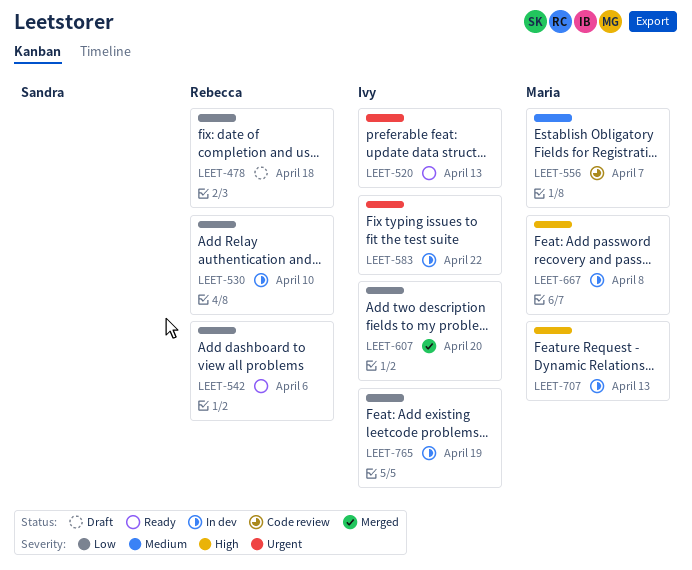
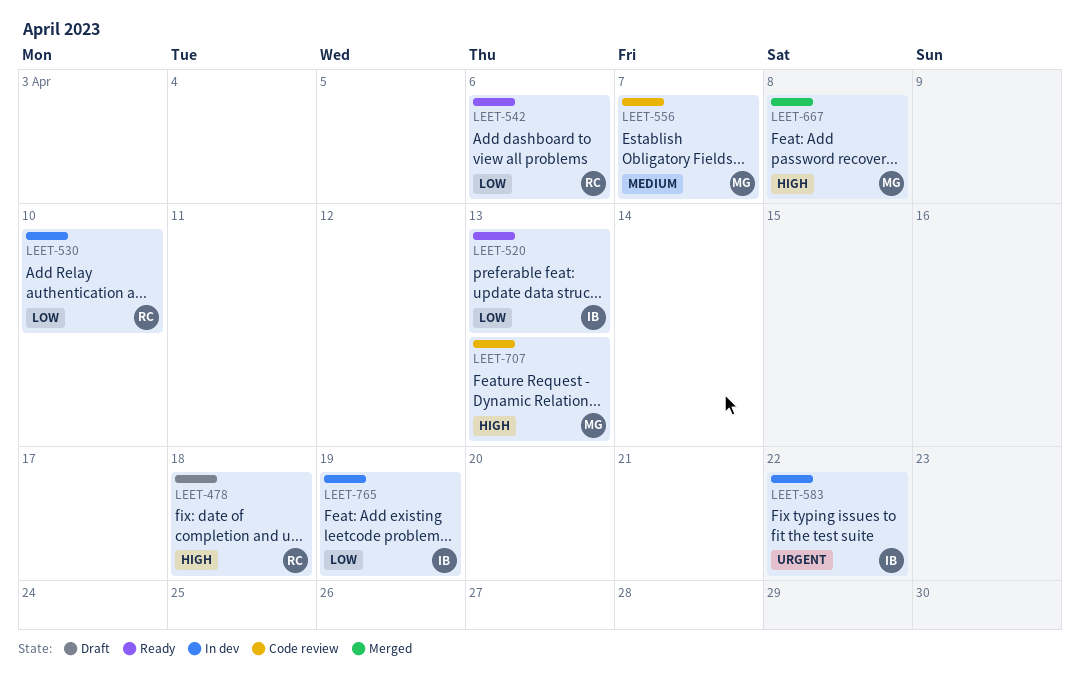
LEET-478, priority: Low -> High
LEET-520, priority: Urgent -> Low
LEET-607: present -> none
LEET-667, status: In dev -> Merged
LEET-707, status: In dev -> Code review

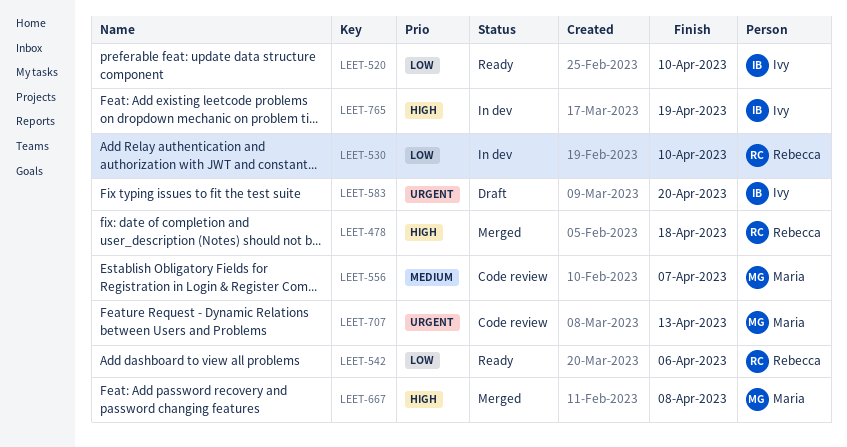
LEET-478, status: Draft -> Merged
LEET-520, due: Apr 13 -> Apr 10
LEET-583, status: In dev -> Draft
LEET-583, due: Apr 22 -> Apr 20
LEET-707, priority: High -> Urgent
LEET-765, priority: Low -> High

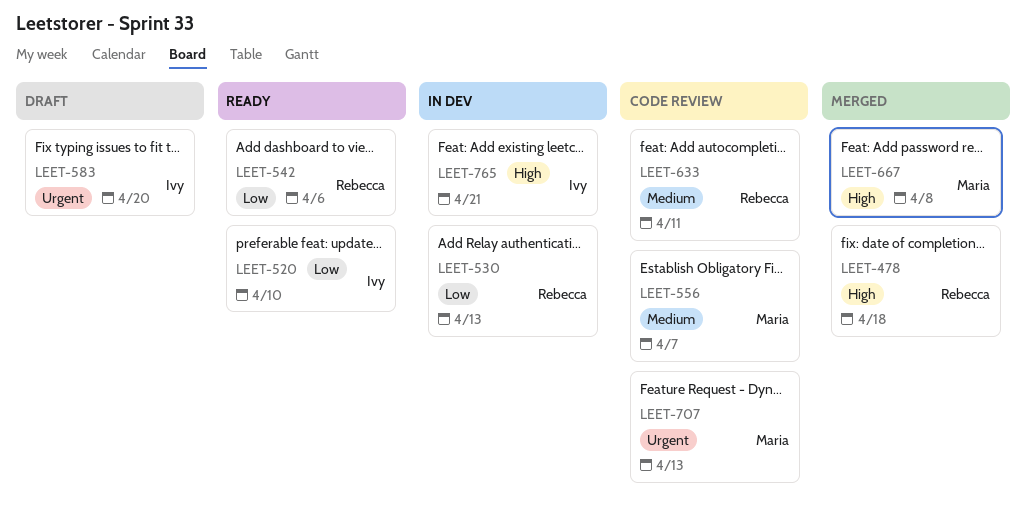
LEET-530, due: Apr 10 -> Apr 13
LEET-633: none -> present
LEET-765, due: Apr 19 -> Apr 21

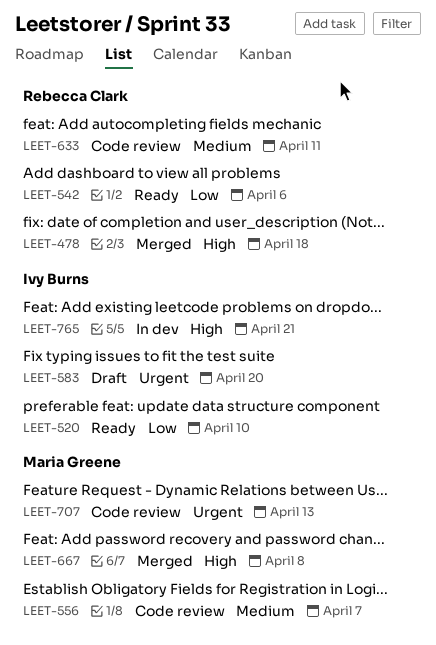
LEET-530: present -> none

